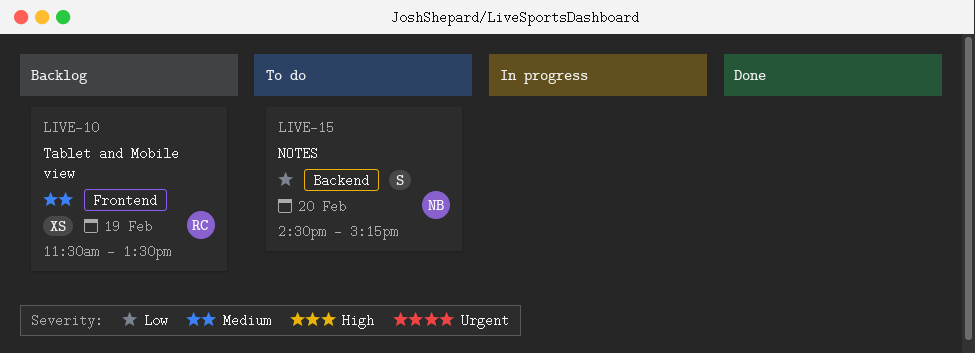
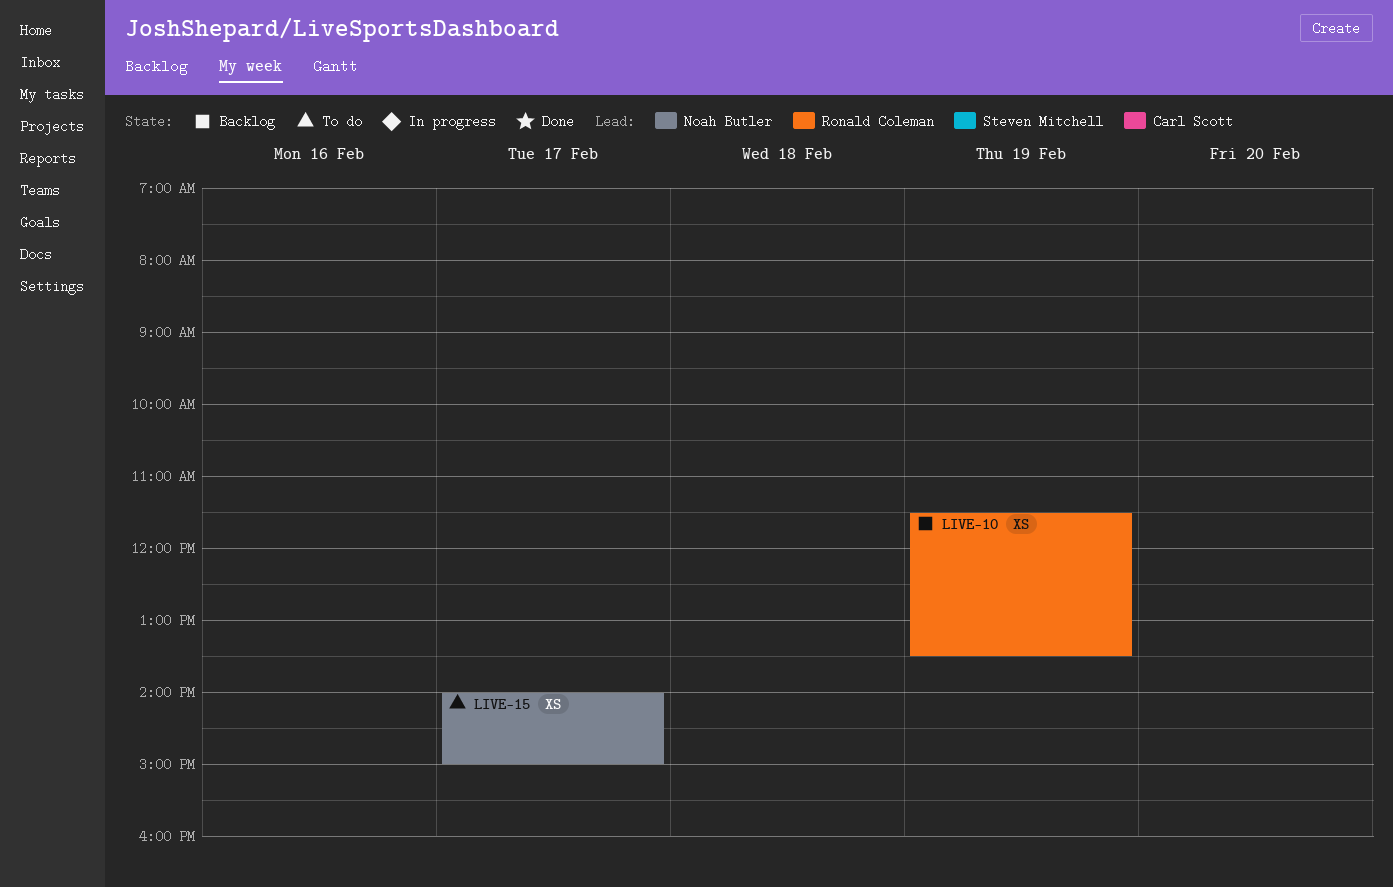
LIVE-15, estimate: S -> XS
LIVE-15, day: Feb 20 -> Feb 17
LIVE-15, begins: 14:30 -> 14:00
LIVE-15, ends: 15:15 -> 15:00

